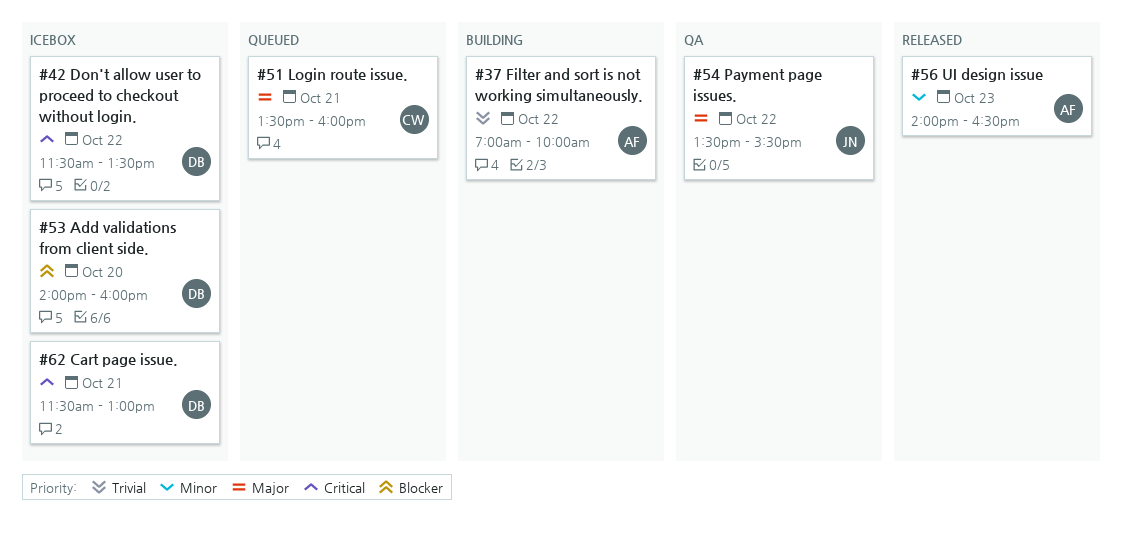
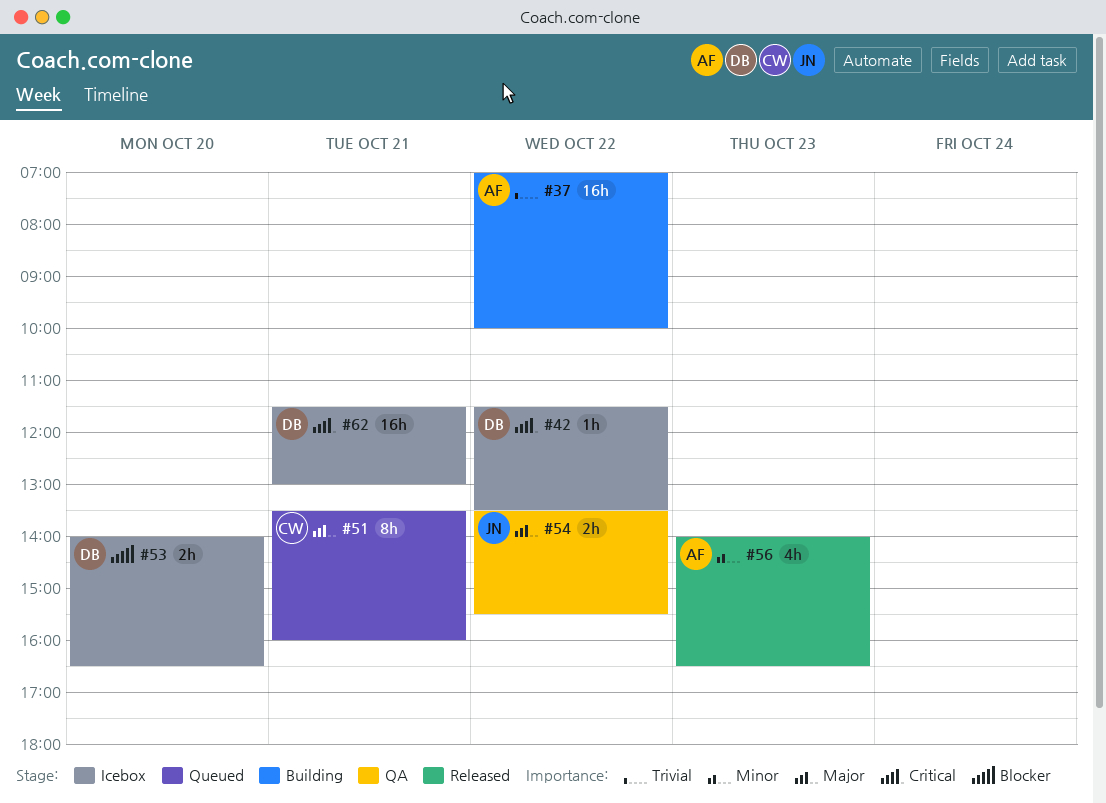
#53, ends: 16:00 -> 16:30

